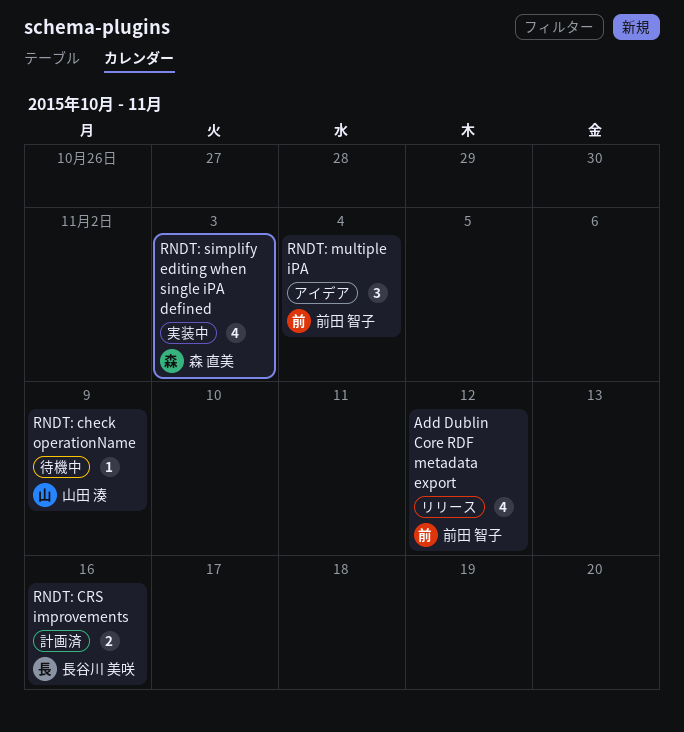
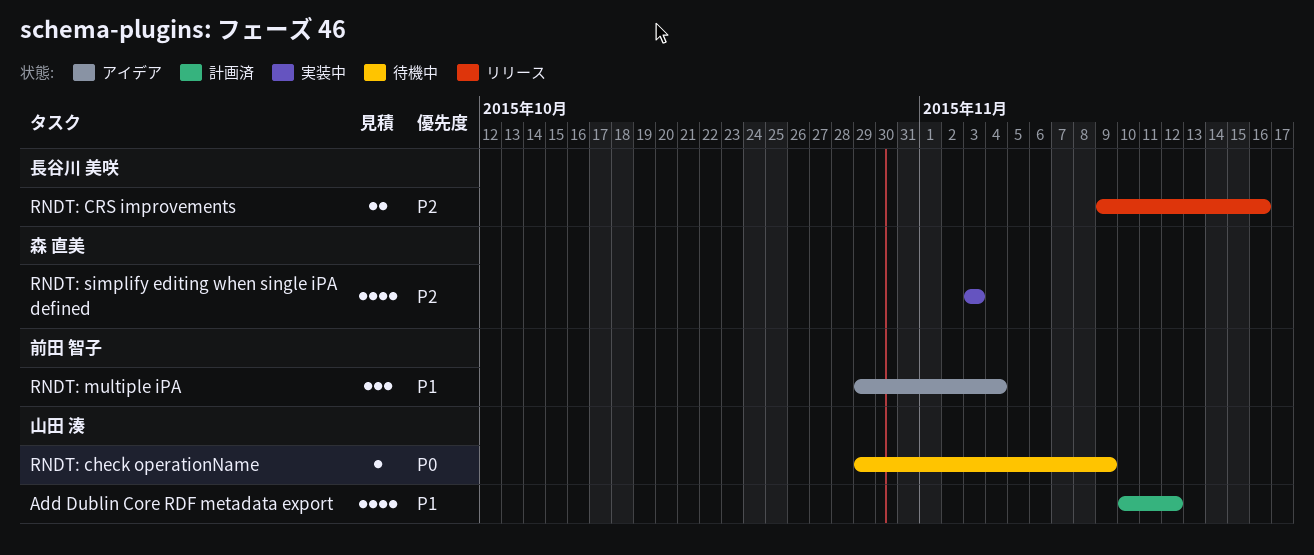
Add Dublin Core RDF metadata export, status: リリース -> 計画済
Add Dublin Core RDF metadata export, owner: 前田 智子 -> 山田 湊
RNDT: CRS improvements, status: 計画済 -> リリース

